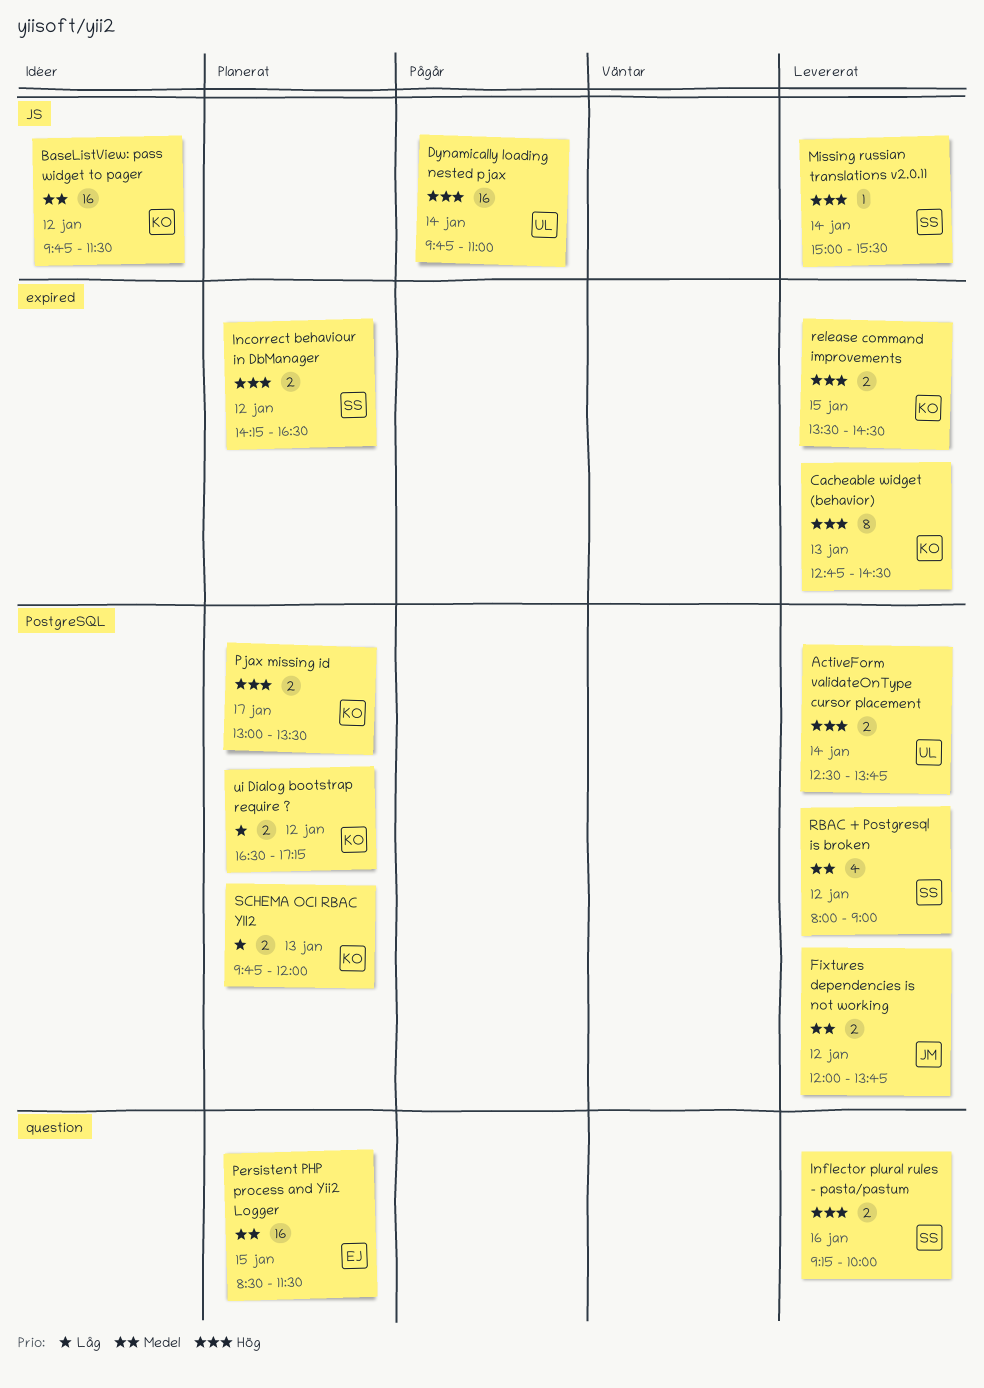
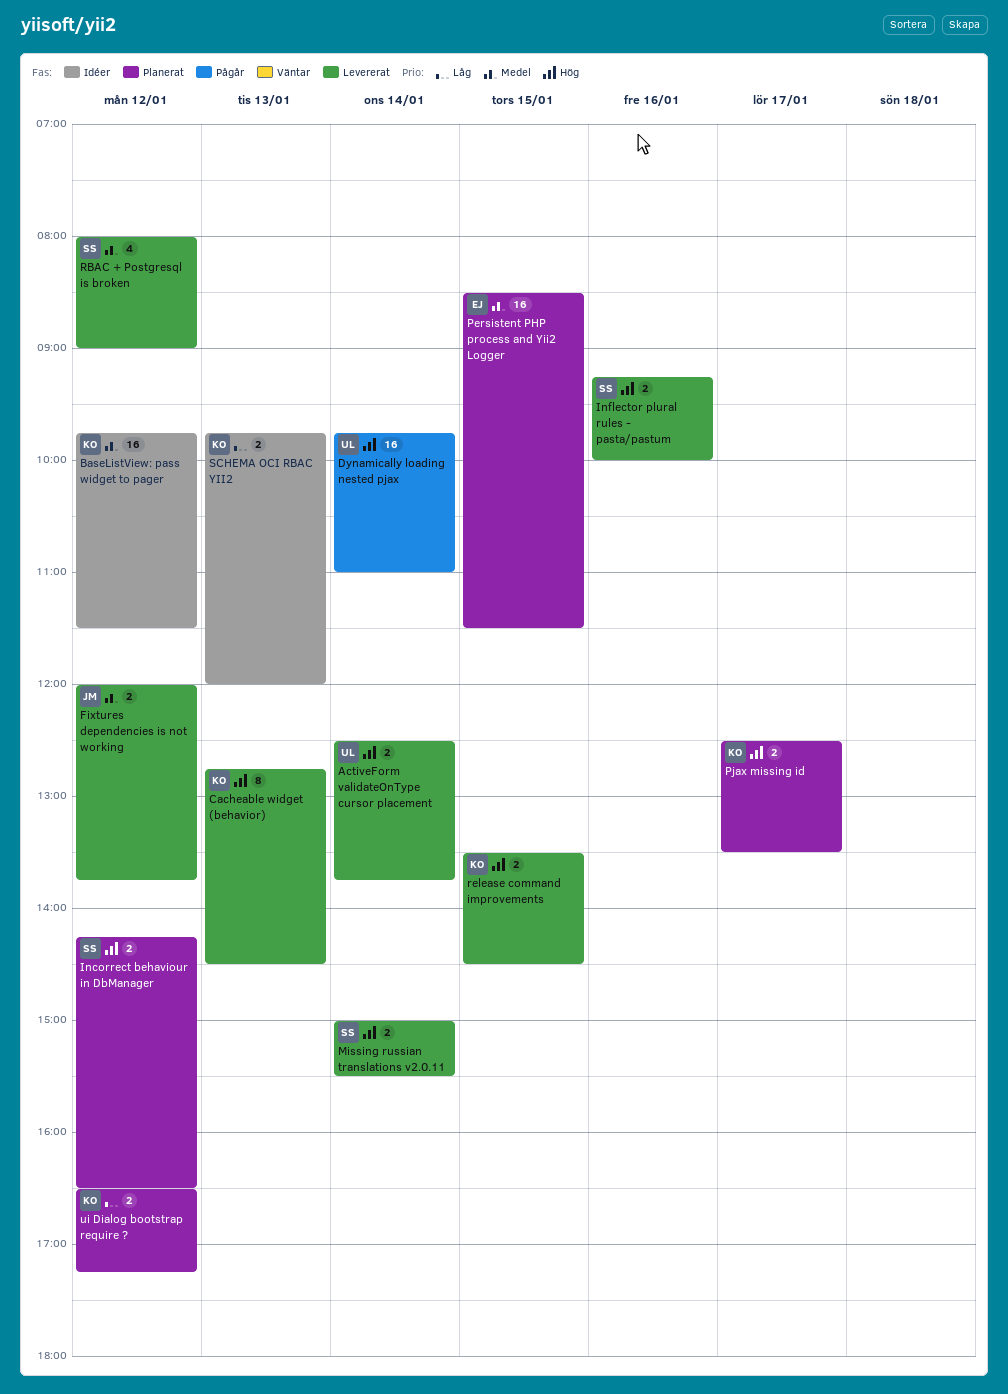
Missing russian translations v2.0.11, estimate: 1 -> 2
Pjax missing id, begins: 13:00 -> 12:30
SCHEMA OCI RBAC YII2, status: Planerat -> Idéer

